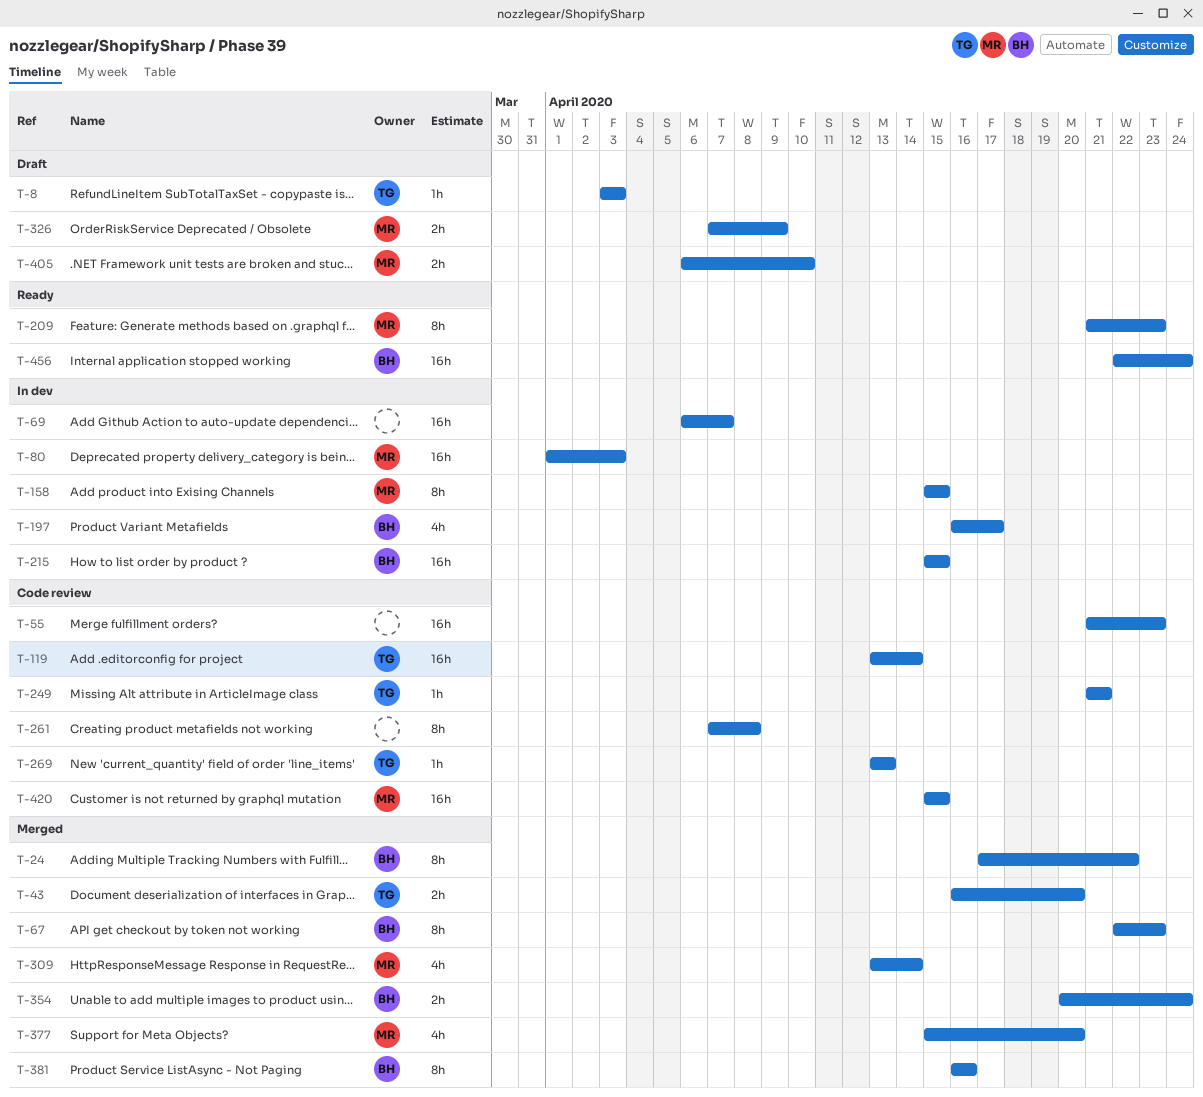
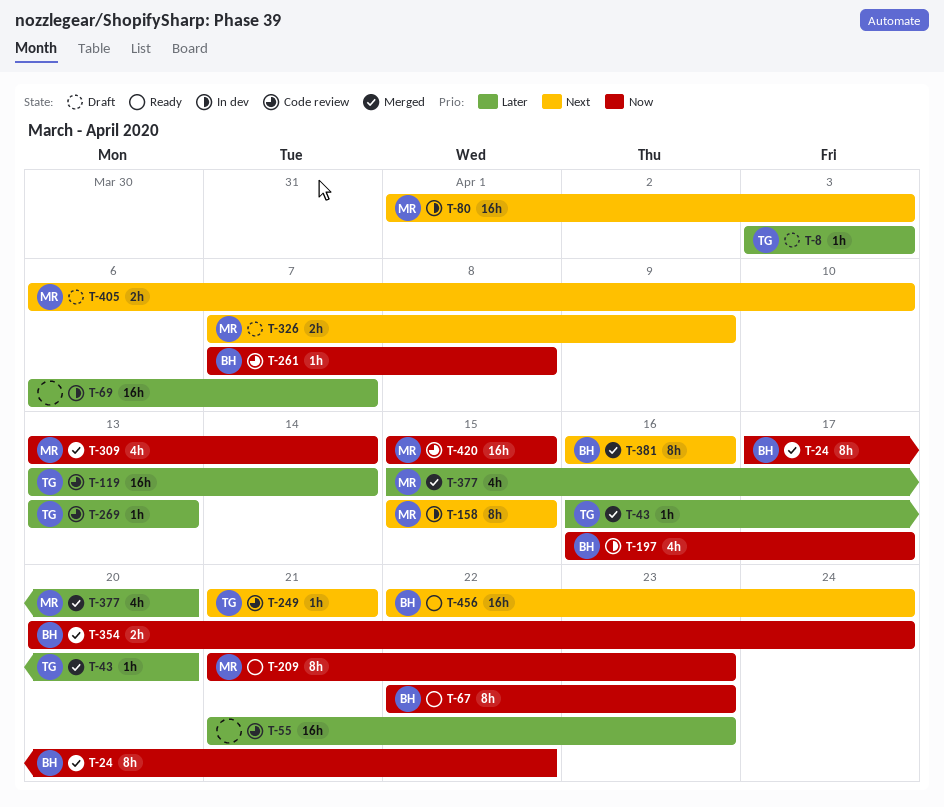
T-43, estimate: 2h -> 1h
T-67, status: Merged -> Ready
T-215: present -> none
T-261, owner: none -> BH
T-261, estimate: 8h -> 1h

